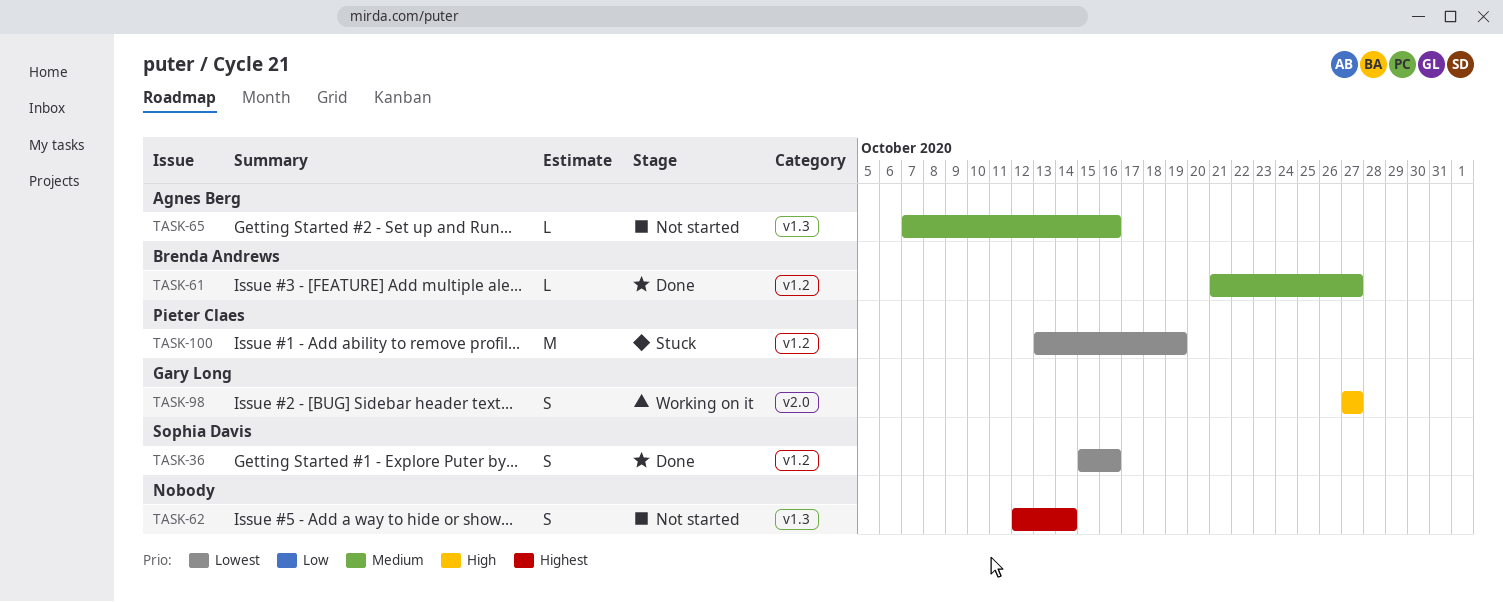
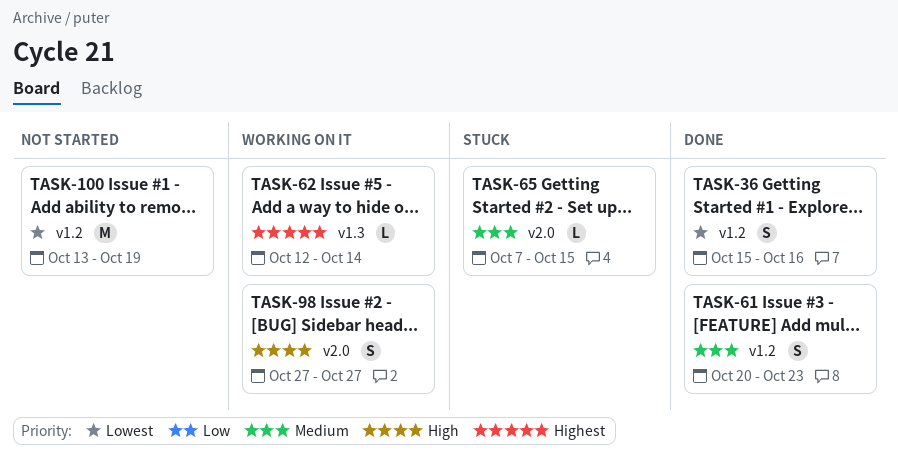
TASK-61, estimate: L -> S
TASK-61, start: Oct 21 -> Oct 20
TASK-61, due: Oct 27 -> Oct 23
TASK-62, status: Not started -> Working on it
TASK-62, estimate: S -> L
TASK-65, status: Not started -> Stuck
TASK-65, label: v1.3 -> v2.0
TASK-65, due: Oct 16 -> Oct 15
TASK-100, status: Stuck -> Not started

